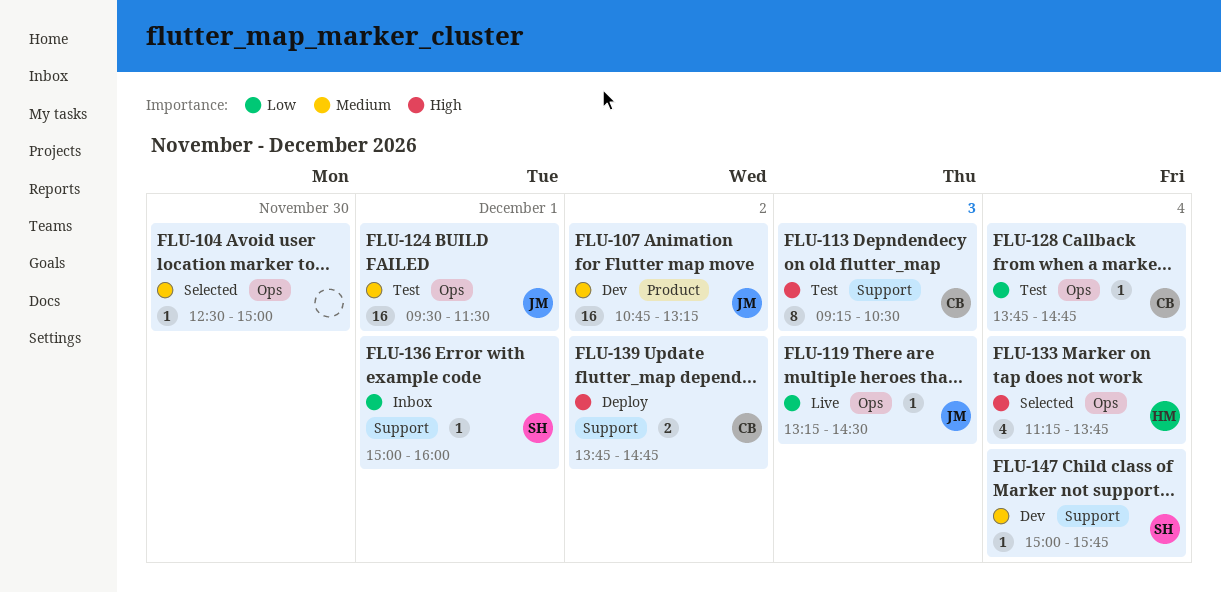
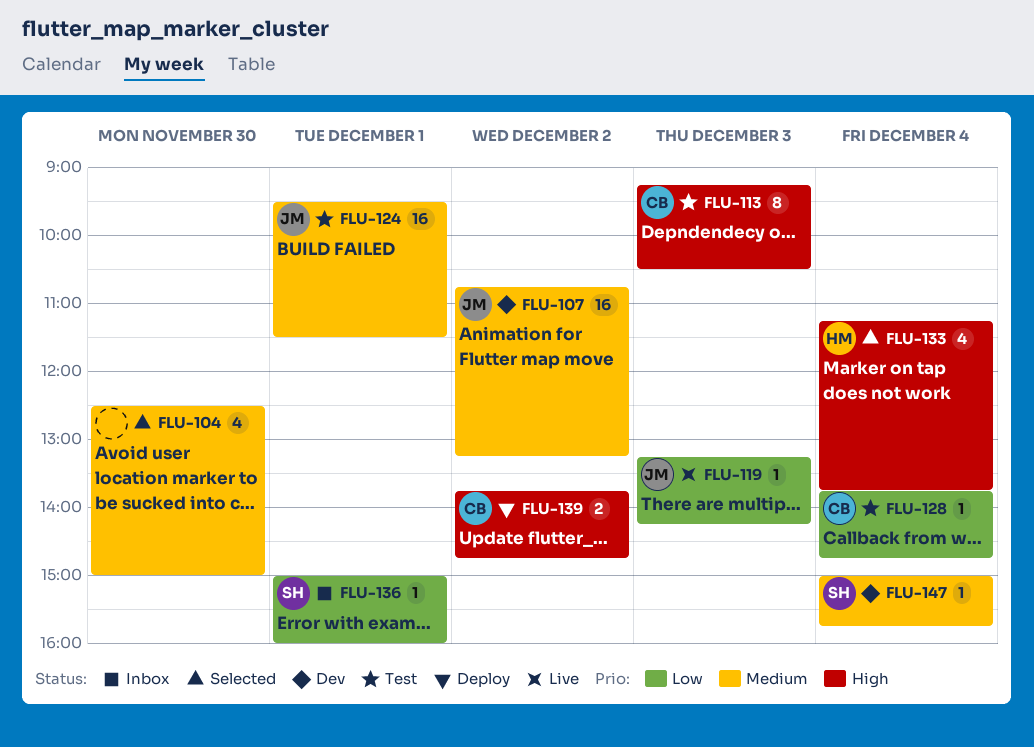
FLU-104, estimate: 1 -> 4
FLU-119, ends: 14:30 -> 14:15

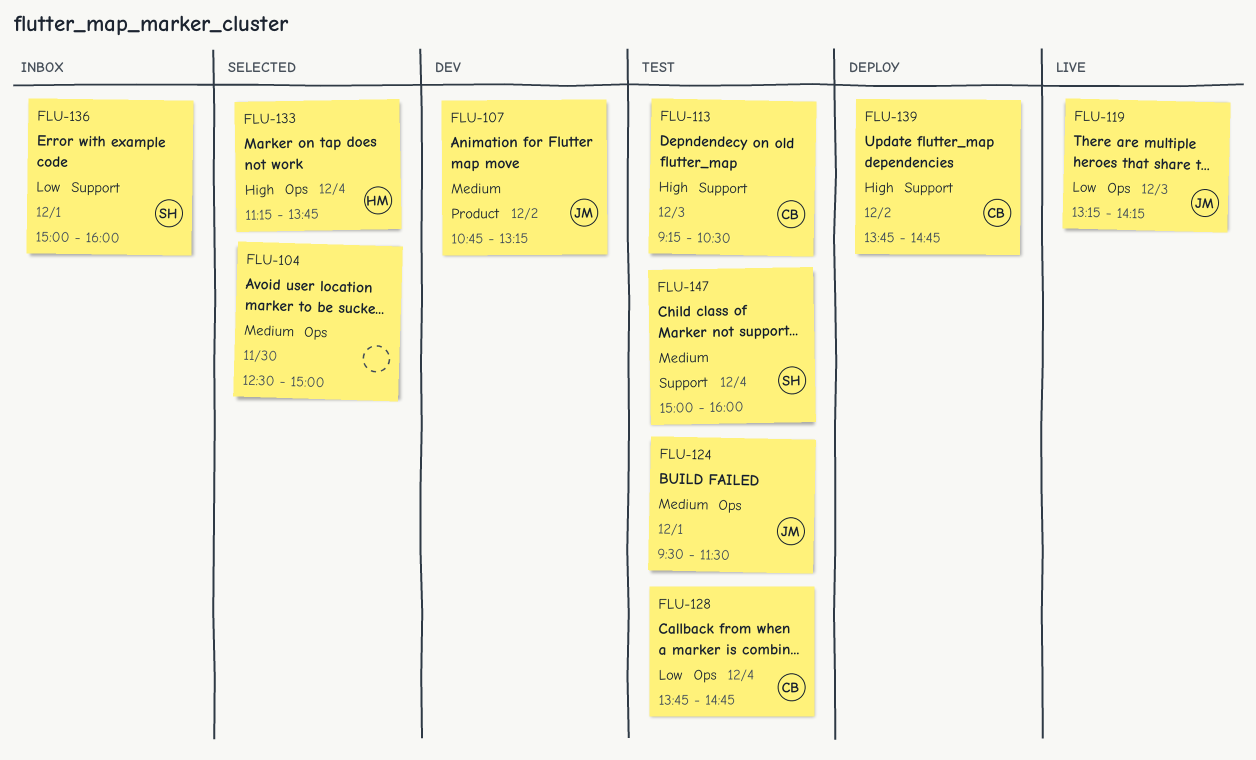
FLU-147, status: Dev -> Test
FLU-147, ends: 15:45 -> 16:00

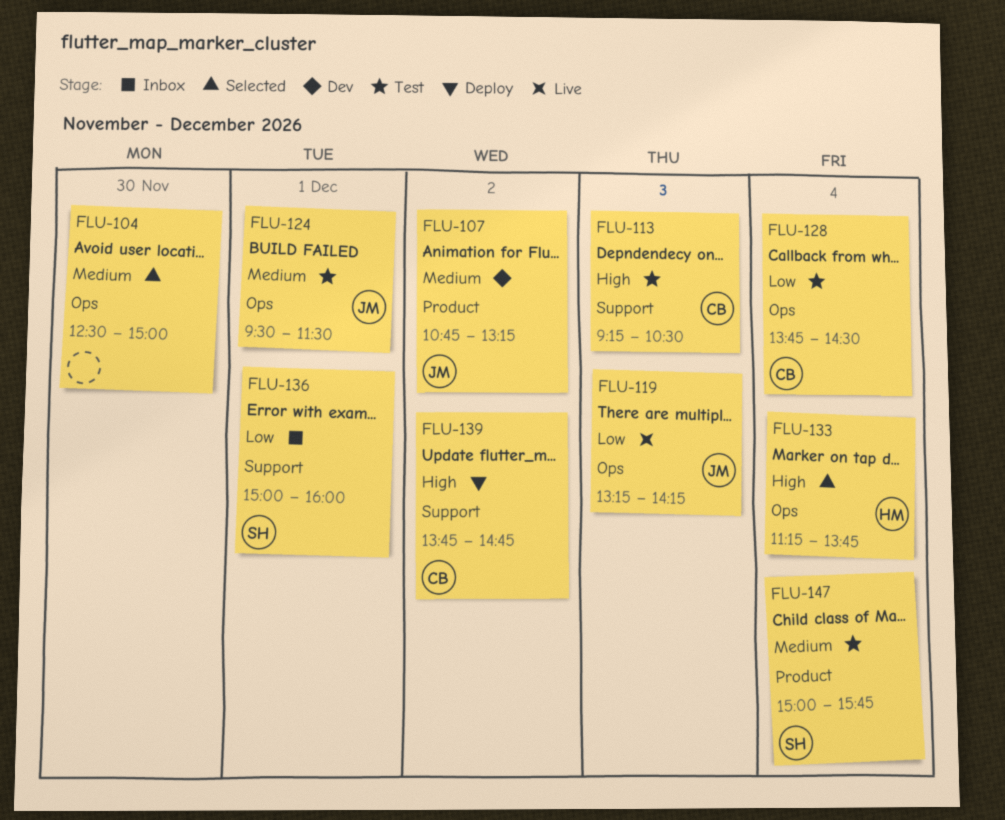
FLU-128, ends: 14:45 -> 14:30
FLU-147, label: Support -> Product
FLU-147, ends: 16:00 -> 15:45

